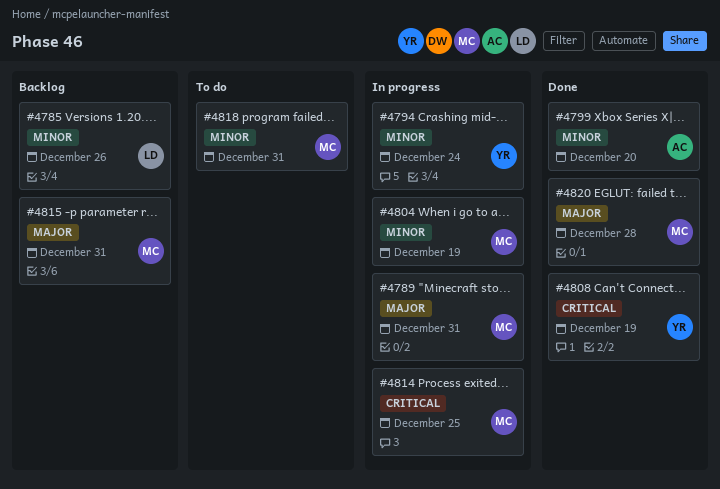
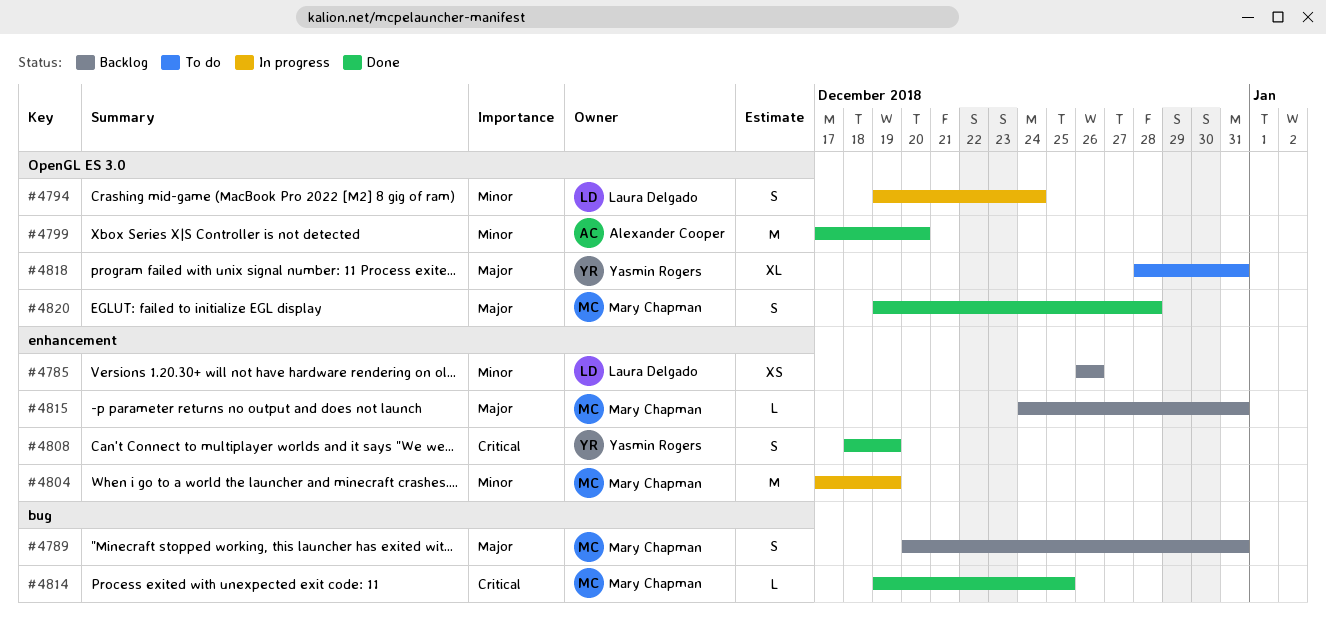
#4789, status: In progress -> Backlog
#4794, owner: Yasmin Rogers -> Laura Delgado
#4814, status: In progress -> Done
#4818, owner: Mary Chapman -> Yasmin Rogers
#4818, priority: Minor -> Major

